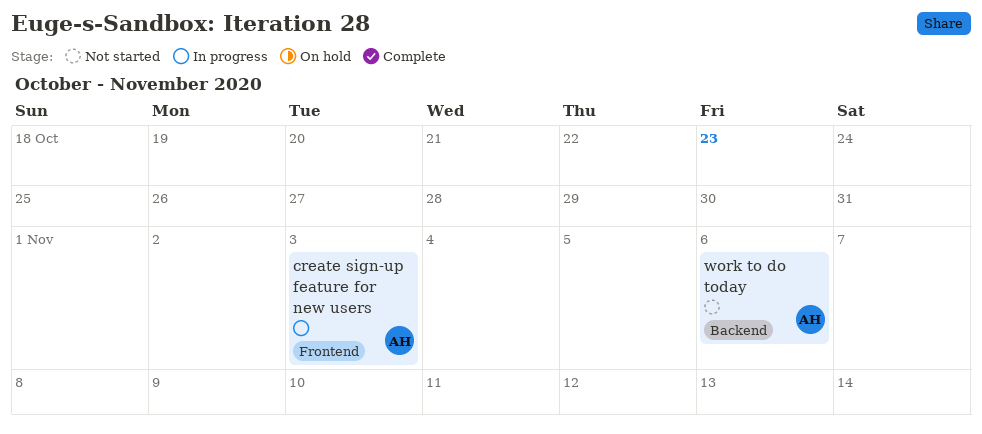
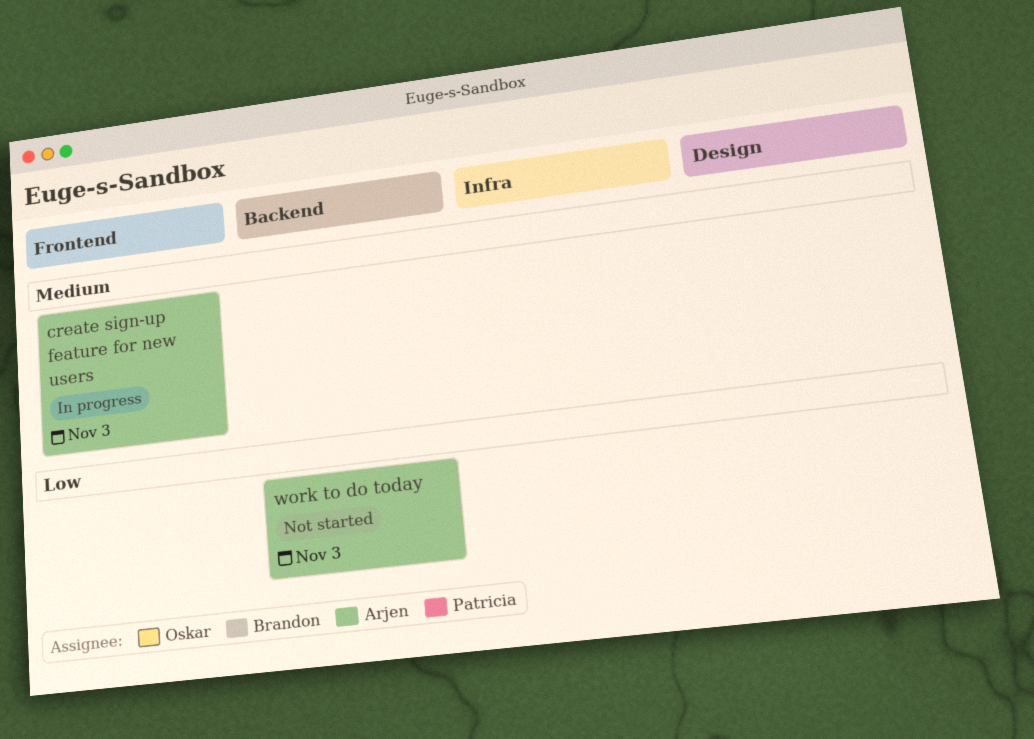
work to do today, due: Nov 6 -> Nov 3

